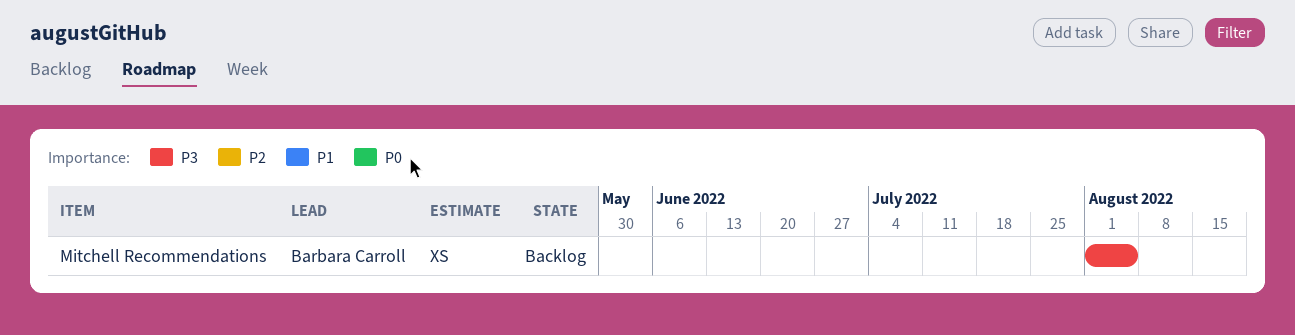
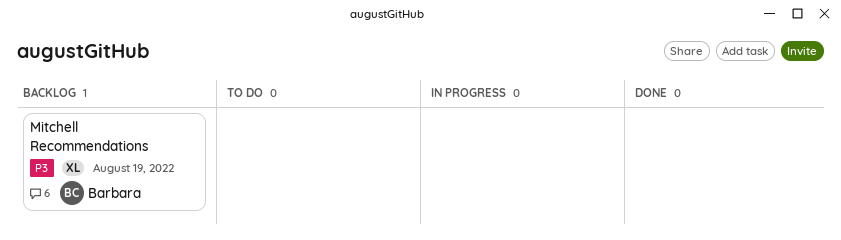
Mitchell Recommendations, estimate: XS -> XL
Mitchell Recommendations, due: Aug 5 -> Aug 19

